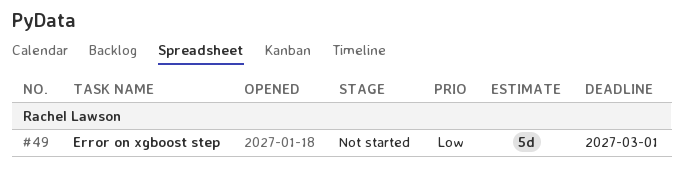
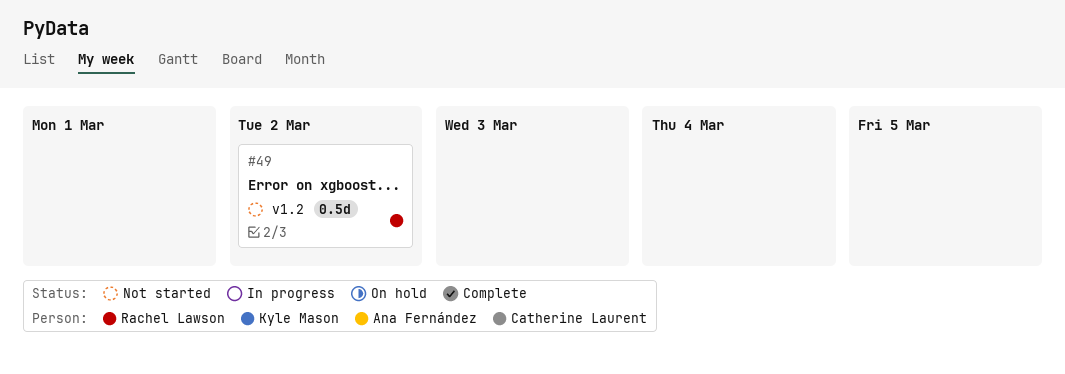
#49, estimate: 5d -> 0.5d
#49, due: Mar 1 -> Mar 2

